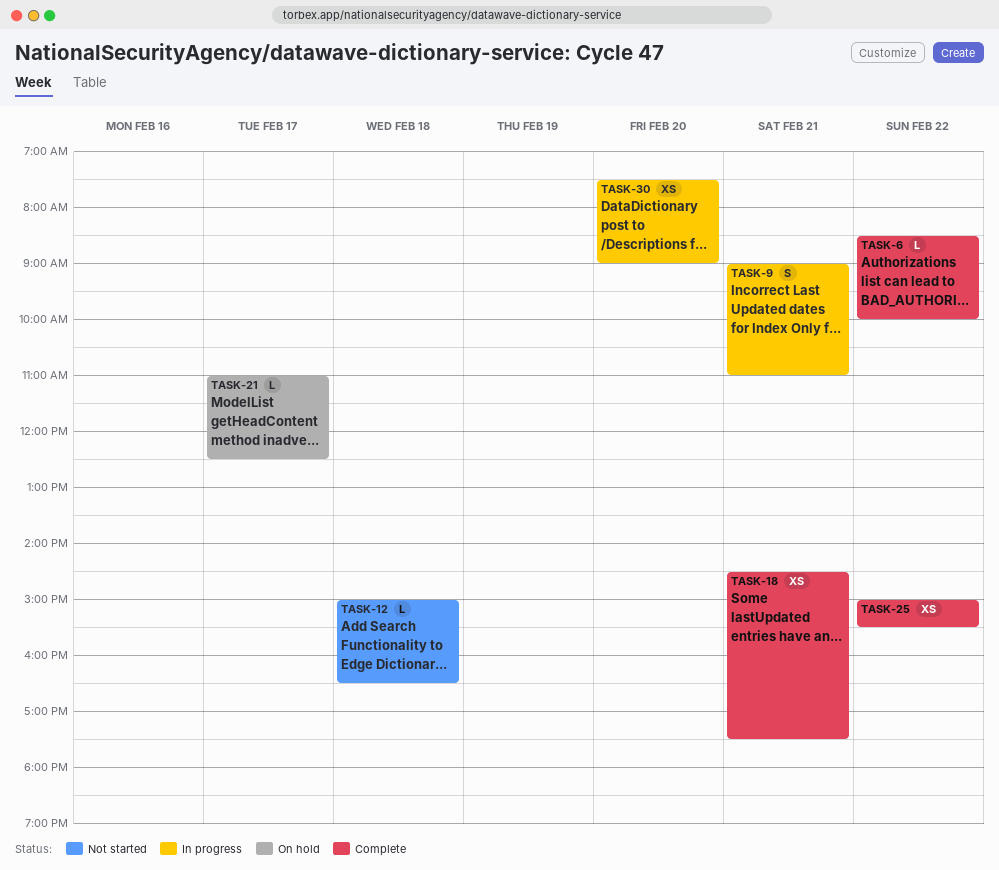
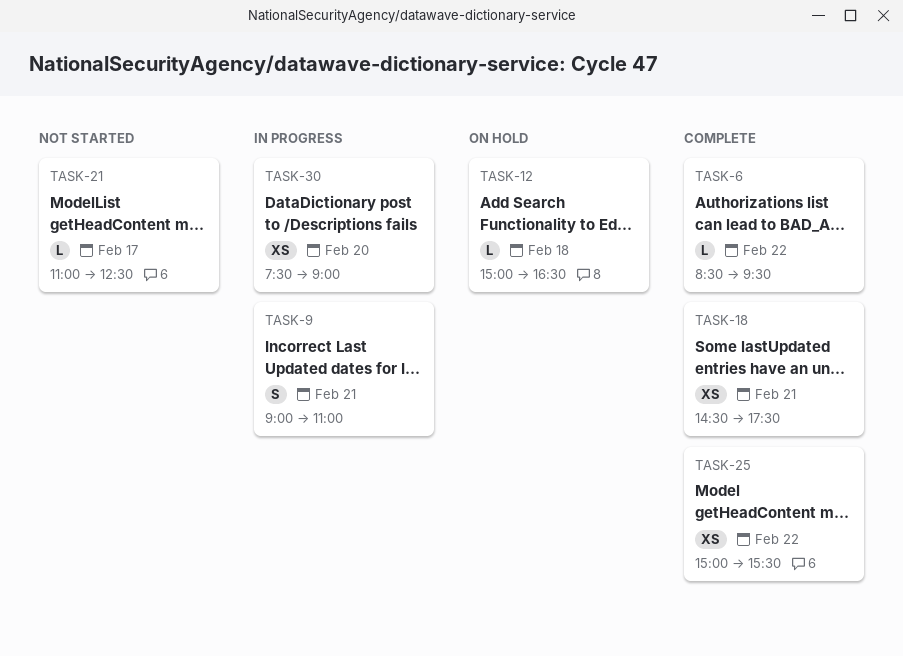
TASK-6, ends: 10:00 -> 09:30
TASK-12, status: Not started -> On hold
TASK-21, status: On hold -> Not started

